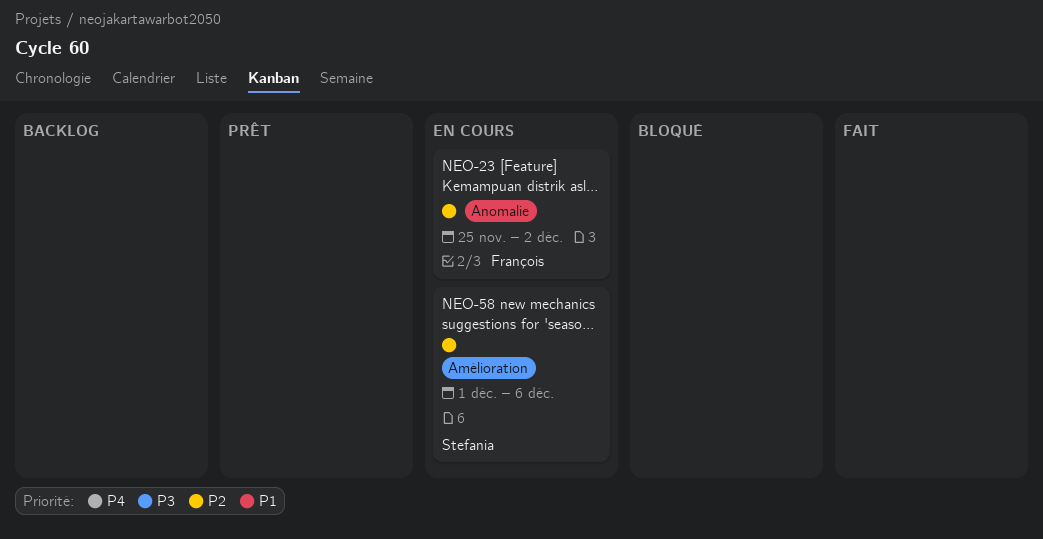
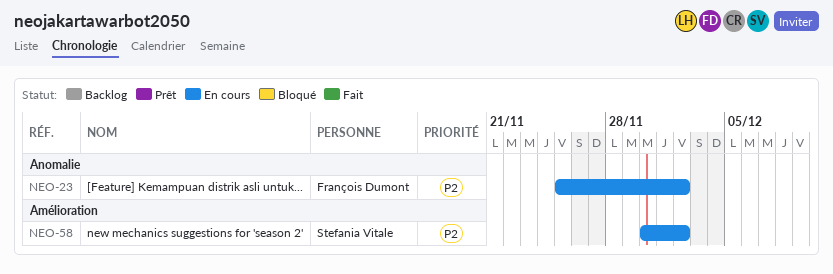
NEO-58, start: Dec 1 -> Nov 30
NEO-58, due: Dec 6 -> Dec 2

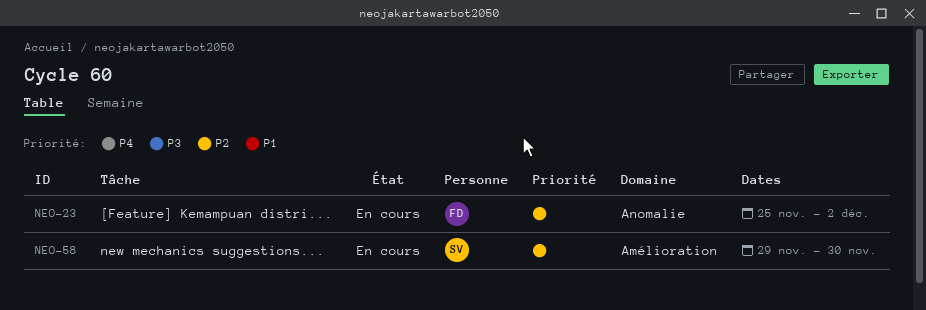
NEO-58, start: Nov 30 -> Nov 29
NEO-58, due: Dec 2 -> Nov 30

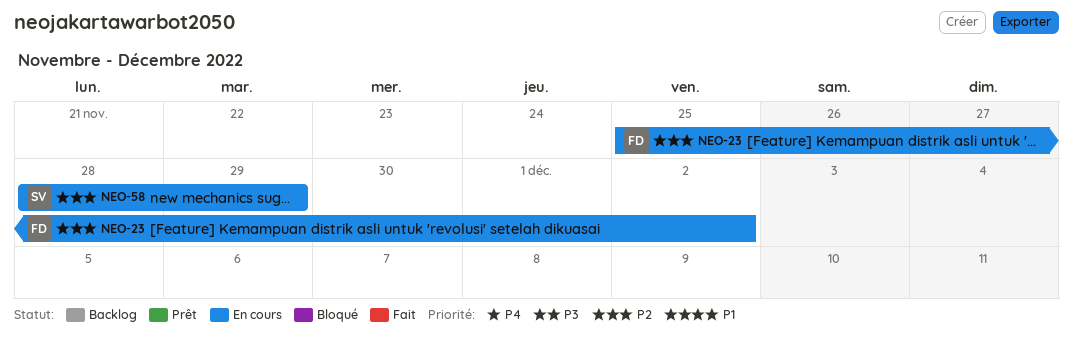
NEO-58, start: Nov 29 -> Nov 28
NEO-58, due: Nov 30 -> Nov 29

